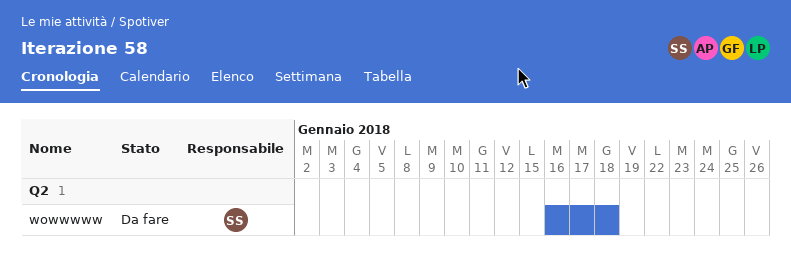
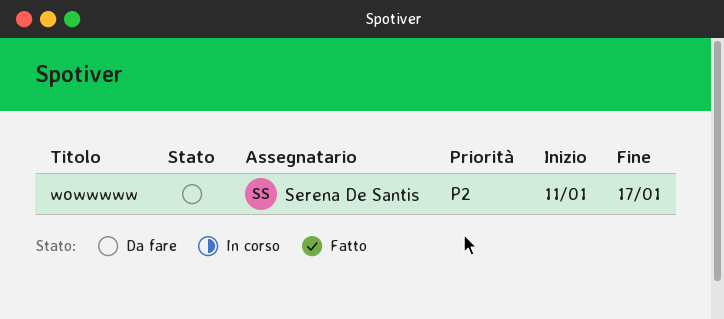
wowwwww, start: Jan 16 -> Jan 11
wowwwww, due: Jan 18 -> Jan 17

